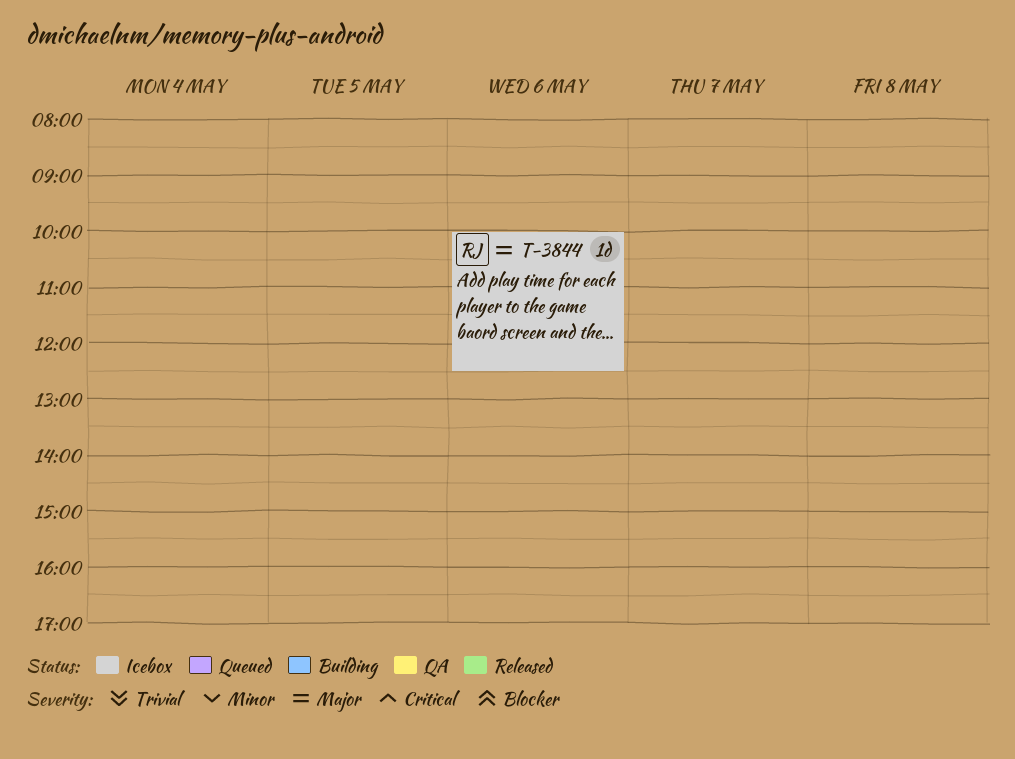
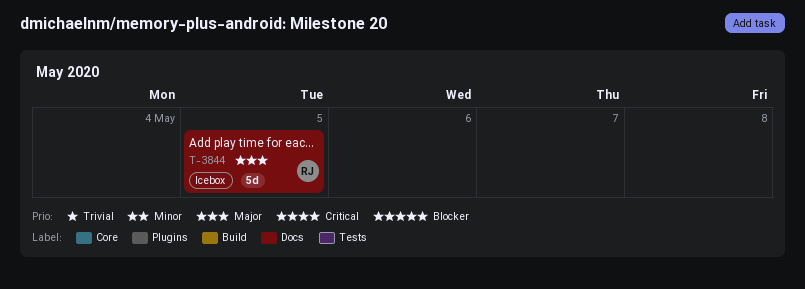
T-3844, estimate: 1d -> 5d
T-3844, day: May 6 -> May 5

